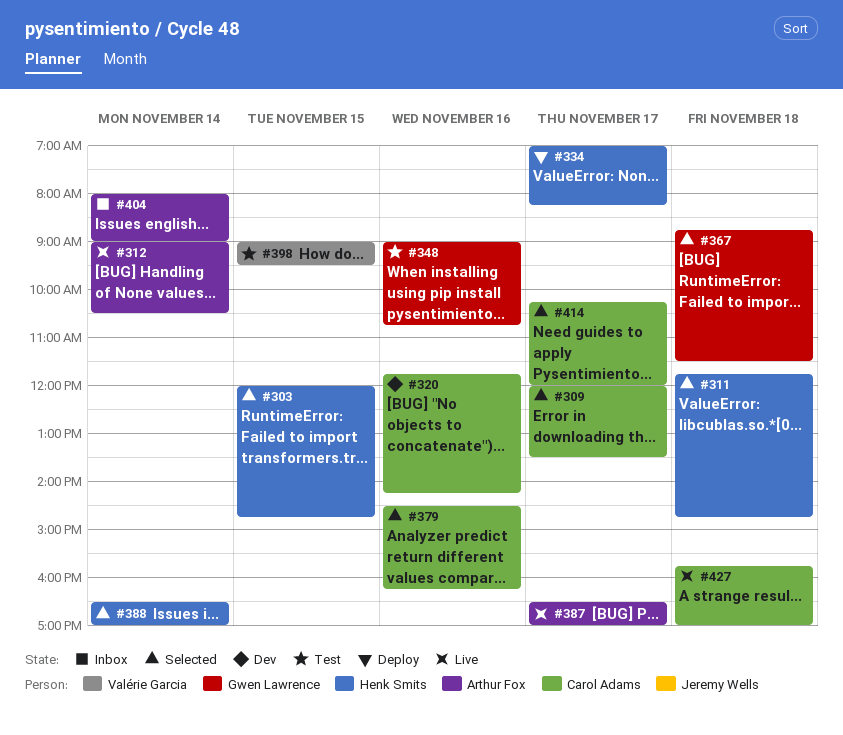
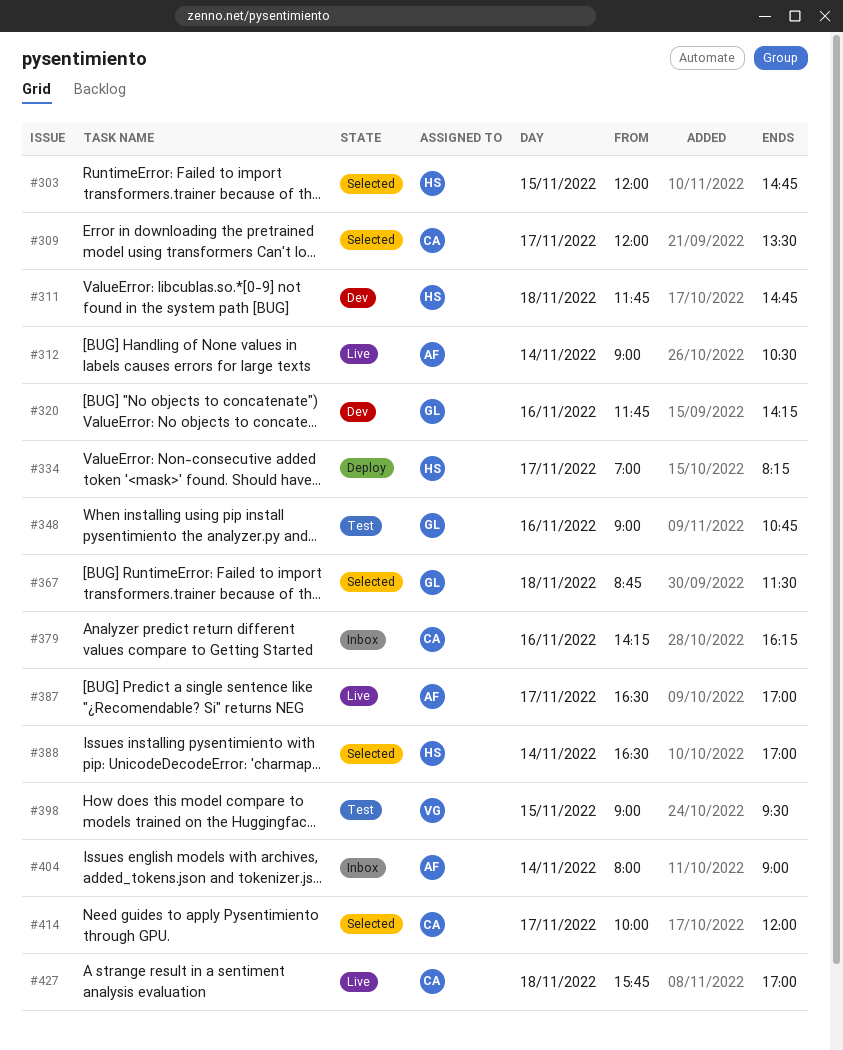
#311, status: Selected -> Dev
#320, owner: Carol Adams -> Gwen Lawrence
#379, status: Selected -> Inbox
#379, begins: 14:30 -> 14:15
#414, begins: 10:15 -> 10:00

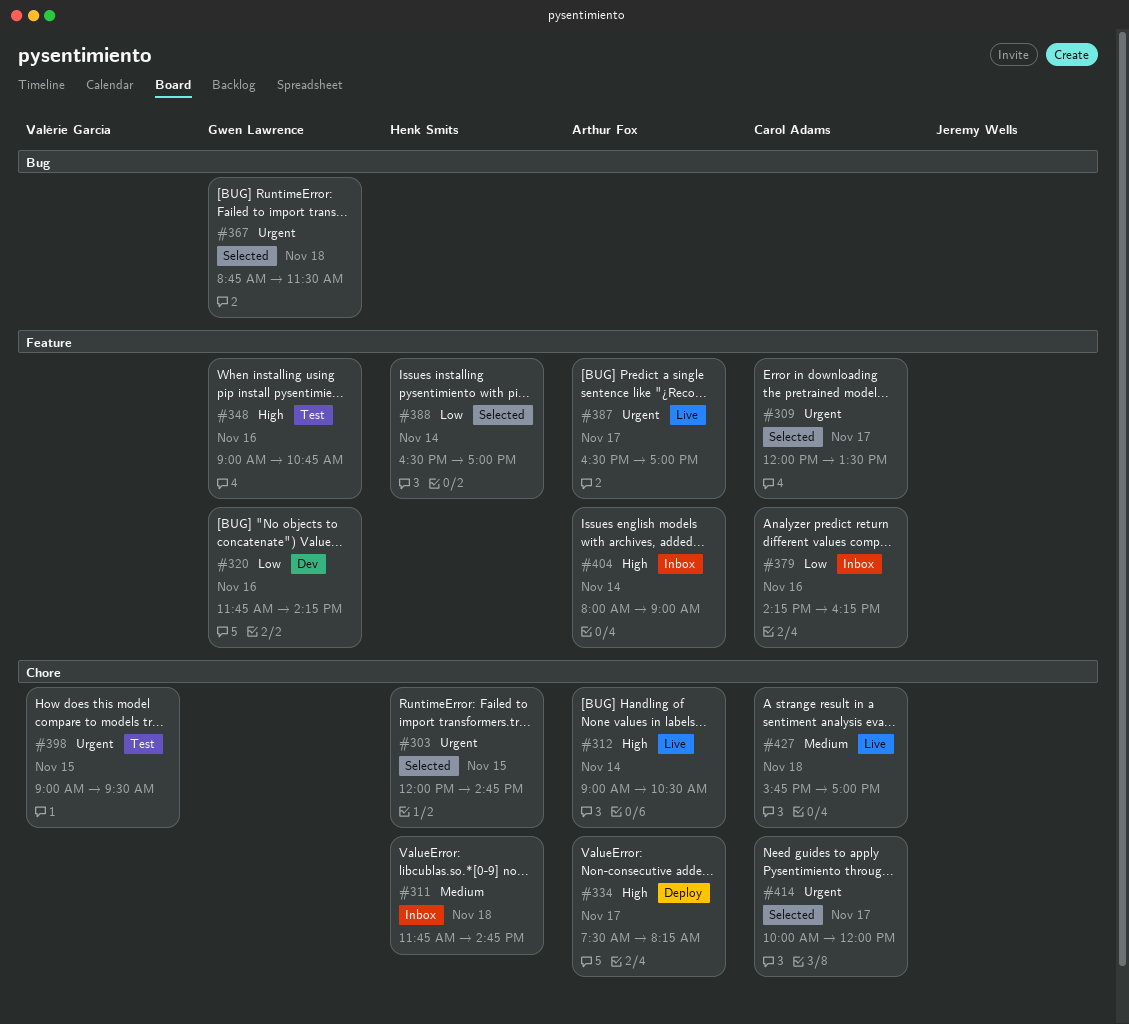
#311, status: Dev -> Inbox
#334, owner: Henk Smits -> Arthur Fox
#334, begins: 07:00 -> 07:30

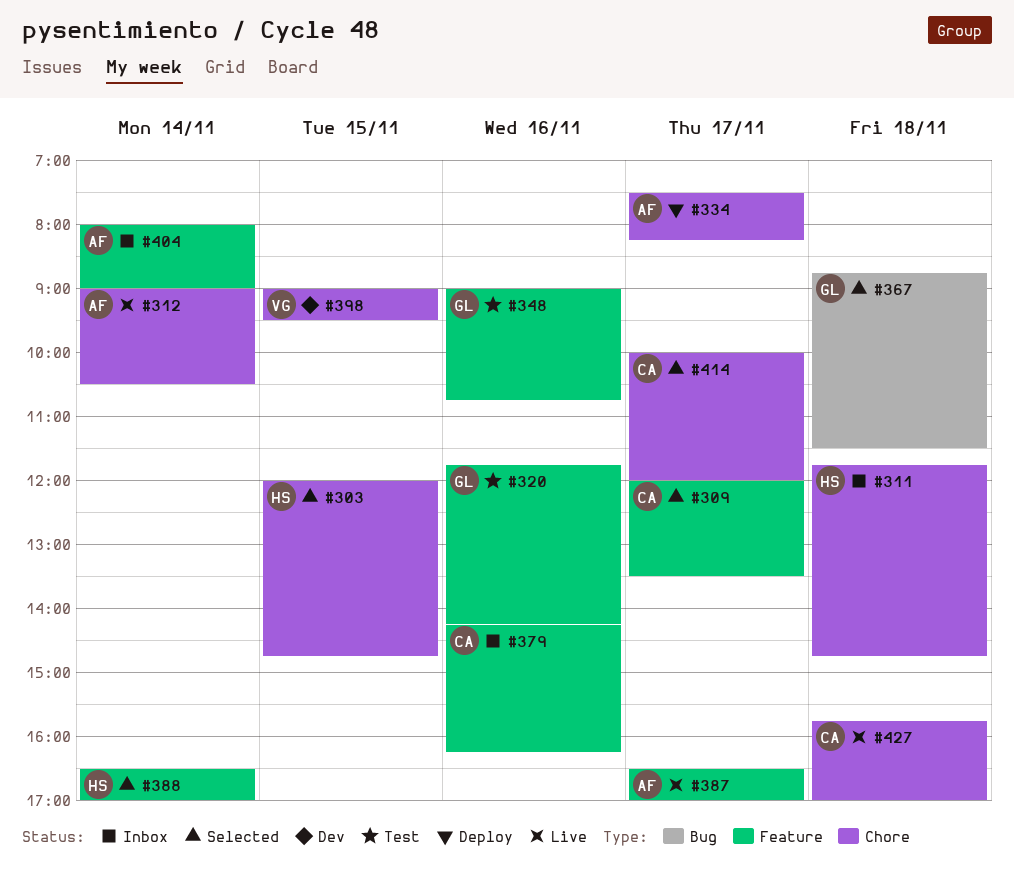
#320, status: Dev -> Test
#398, status: Test -> Dev

